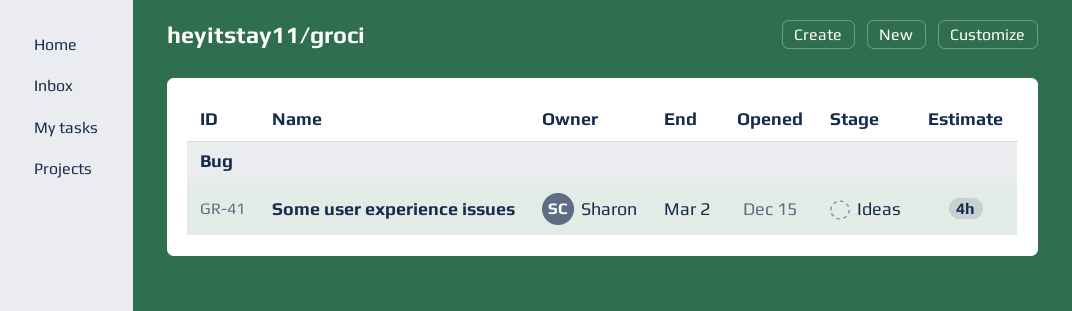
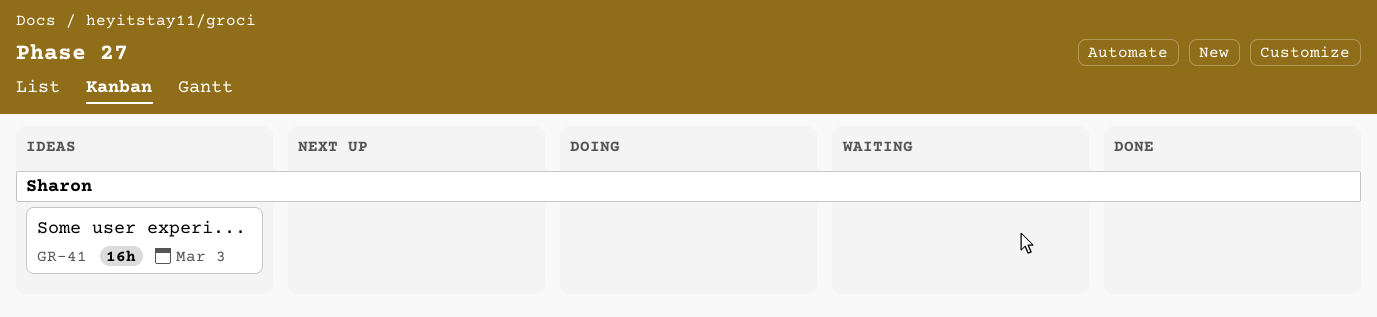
GR-41, estimate: 4h -> 16h
GR-41, due: Mar 2 -> Mar 3

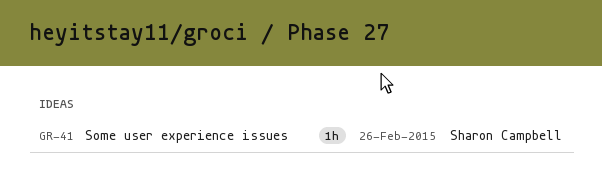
GR-41, estimate: 16h -> 1h
GR-41, due: Mar 3 -> Feb 26

